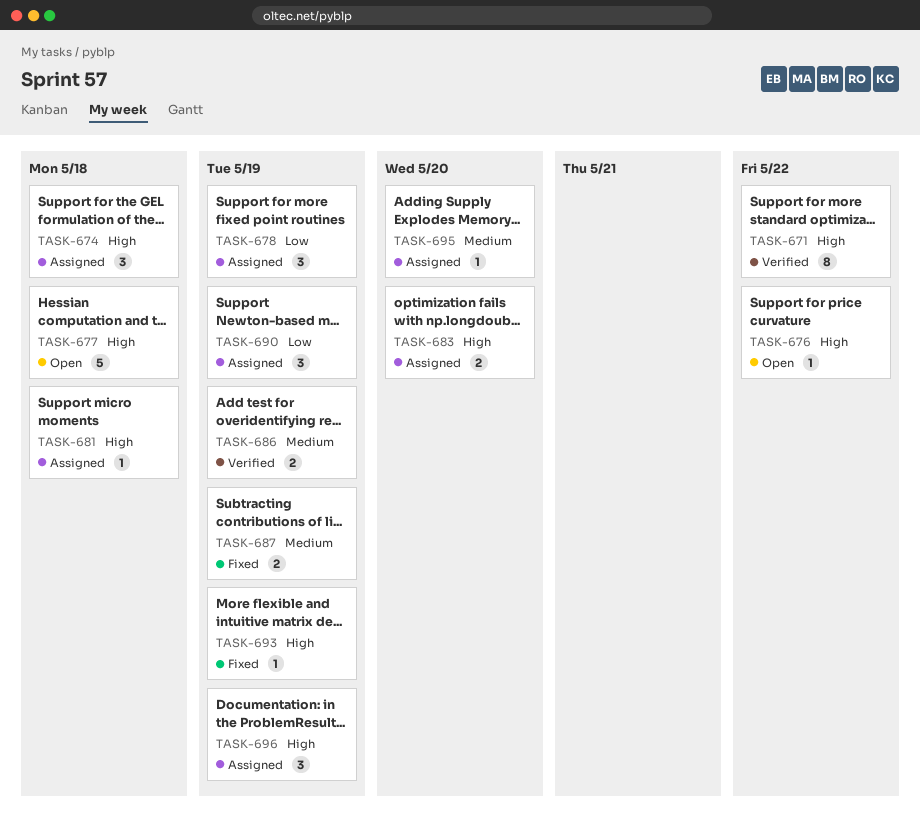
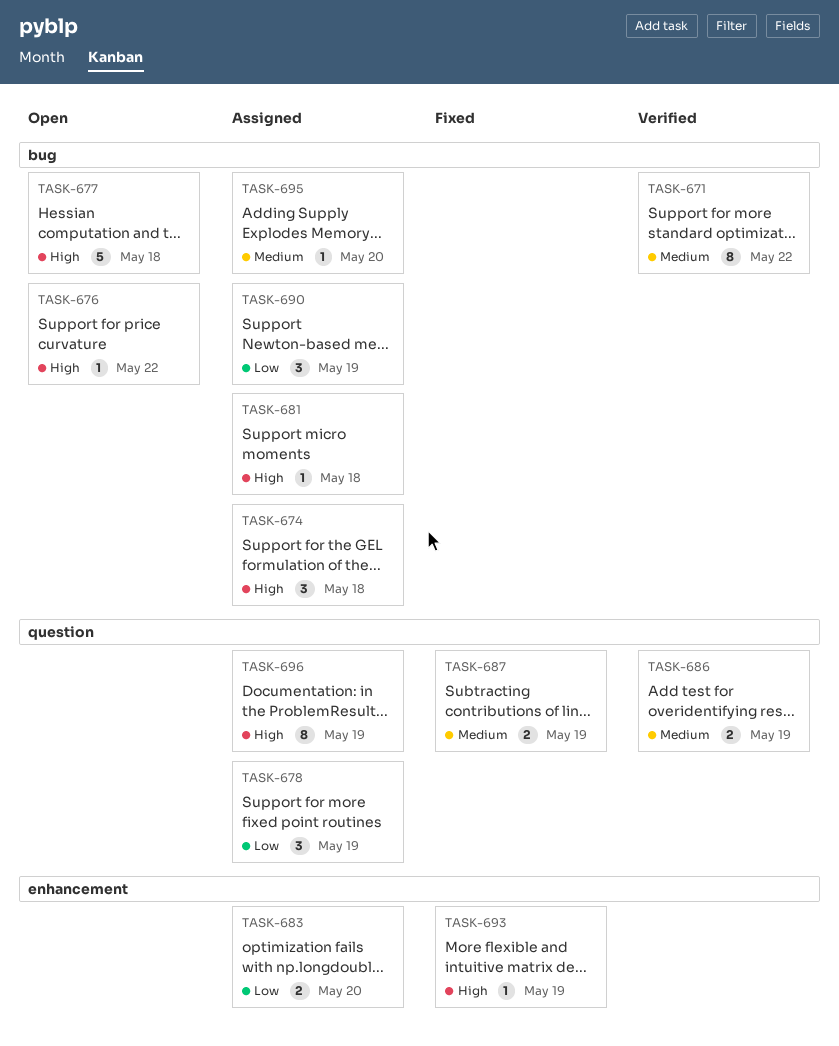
TASK-671, priority: High -> Medium
TASK-683, priority: High -> Low
TASK-696, estimate: 3 -> 8

